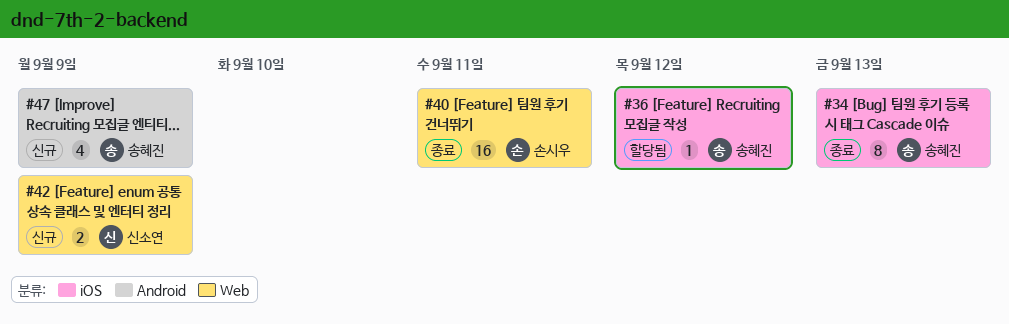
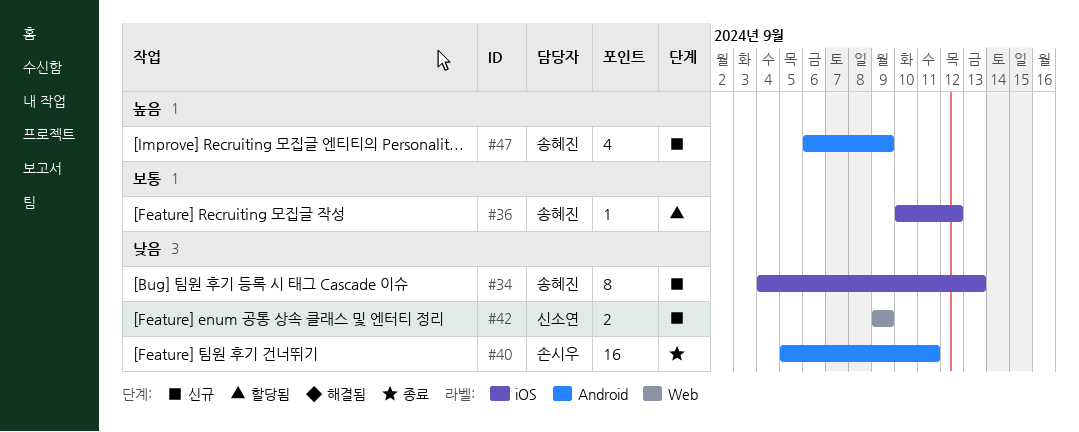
#34, status: 종료 -> 신규
#40, label: Web -> Android

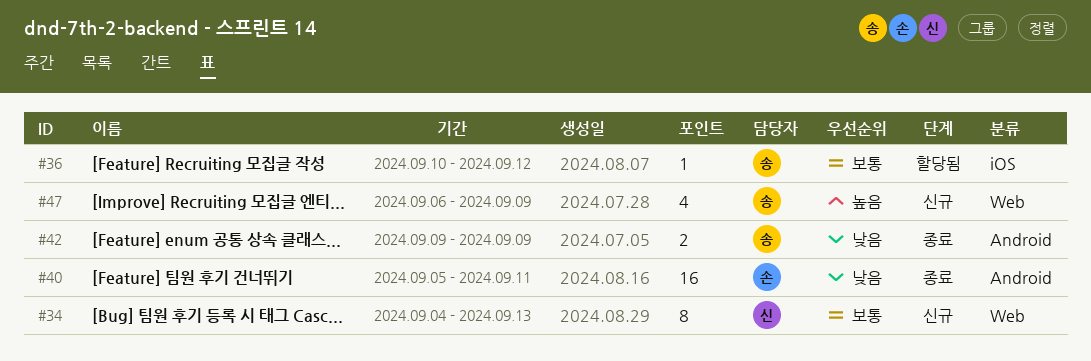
#34, owner: 송혜진 -> 신소연
#34, priority: 낮음 -> 보통
#34, label: iOS -> Web
#42, status: 신규 -> 종료
#42, owner: 신소연 -> 송혜진
#42, label: Web -> Android
#47, label: Android -> Web

